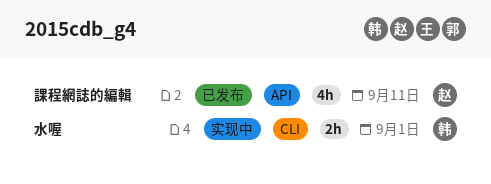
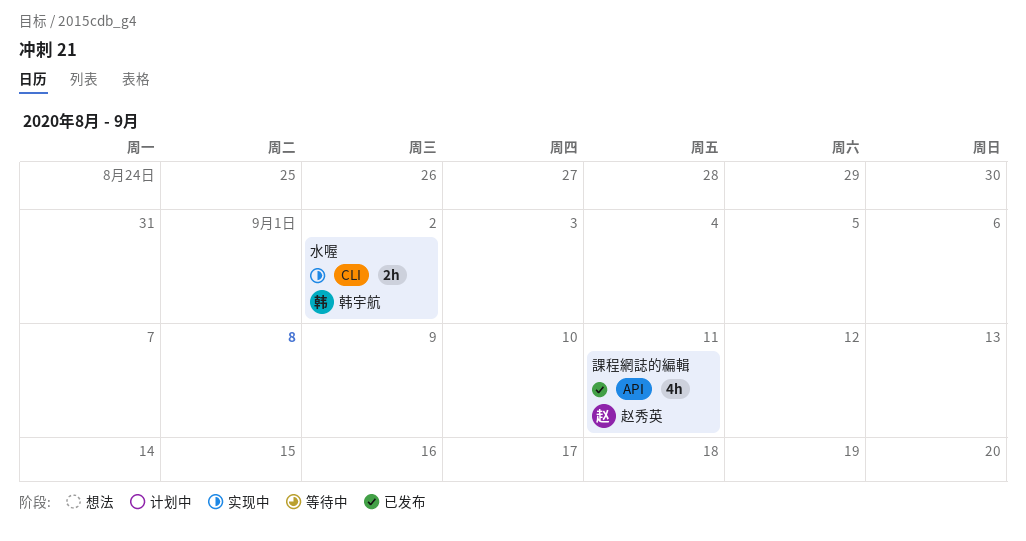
水喔, due: Sep 1 -> Sep 2

